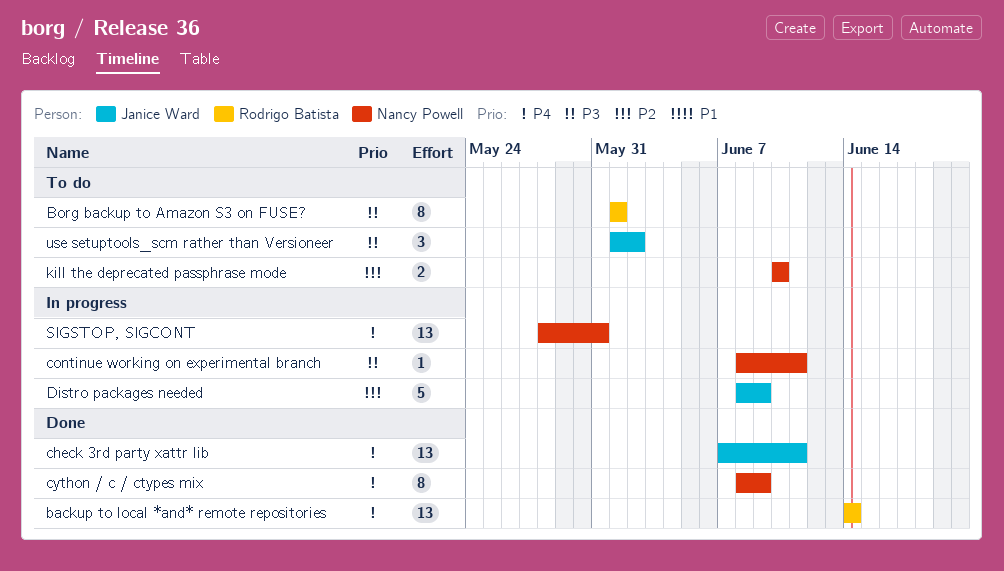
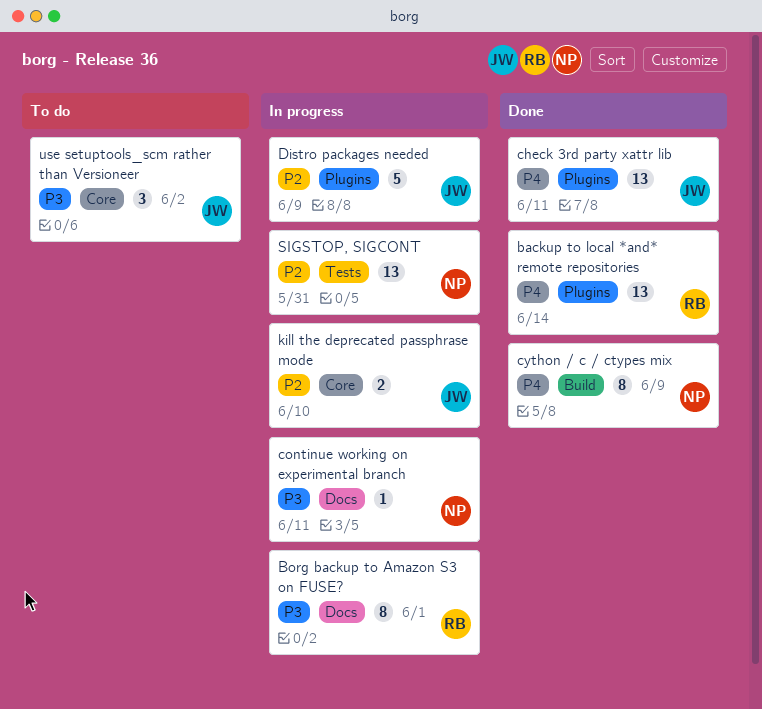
Borg backup to Amazon S3 on FUSE?, status: To do -> In progress
kill the deprecated passphrase mode, status: To do -> In progress
kill the deprecated passphrase mode, owner: Nancy Powell -> Janice Ward
SIGSTOP, SIGCONT, priority: P4 -> P2

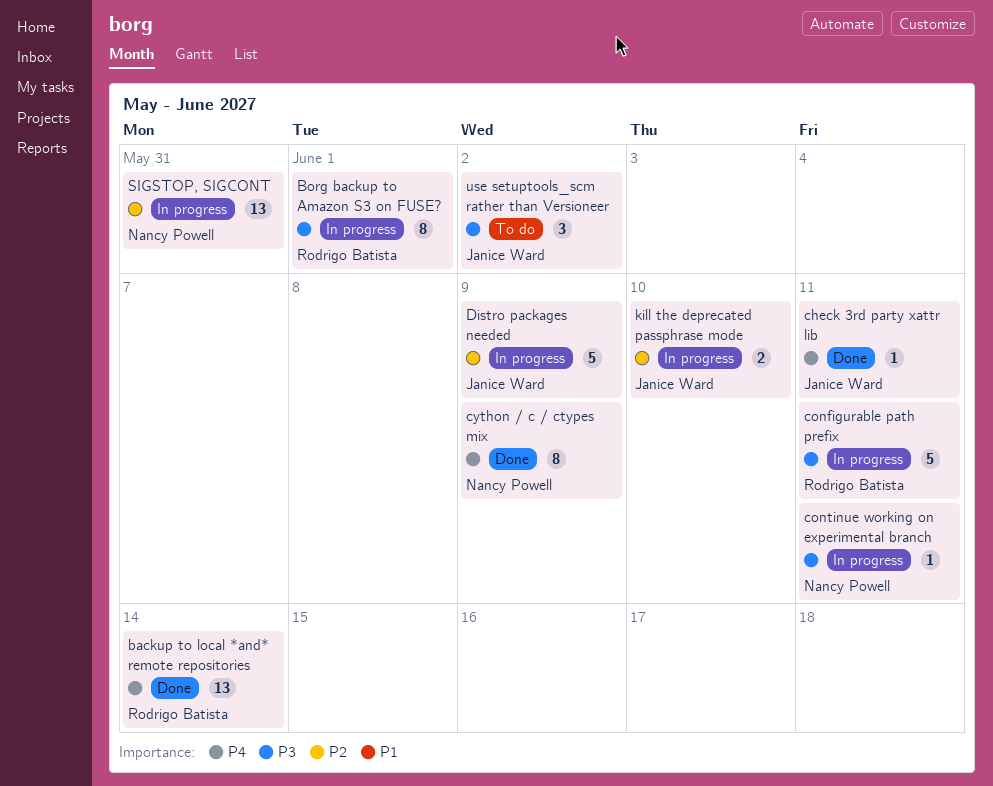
check 3rd party xattr lib, estimate: 13 -> 1
configurable path prefix: none -> present

